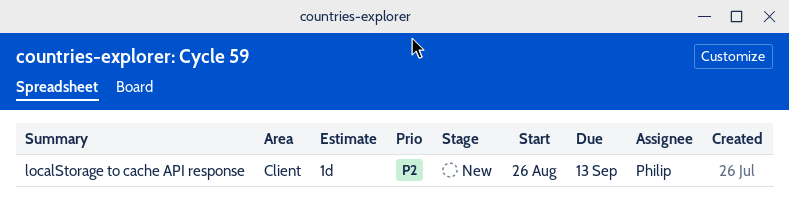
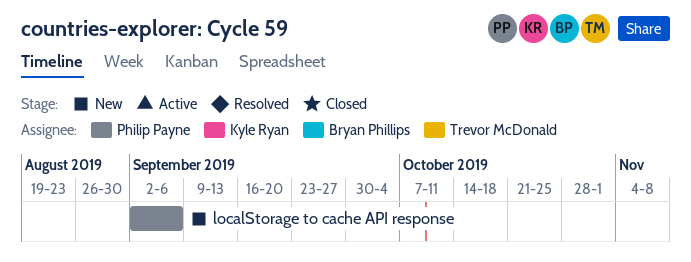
localStorage to cache API response, start: Aug 26 -> Sep 2
localStorage to cache API response, due: Sep 13 -> Sep 6

